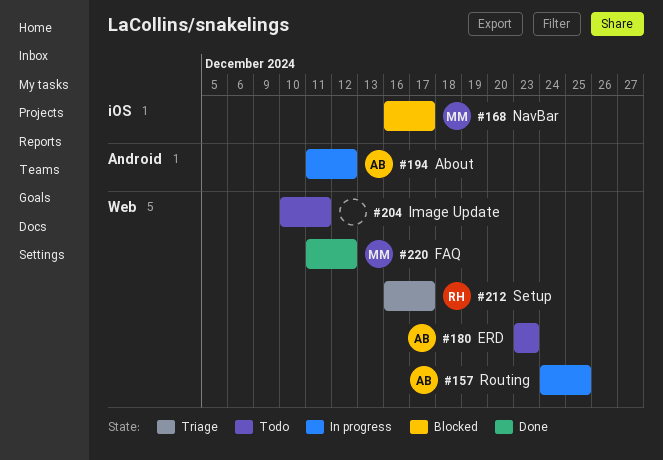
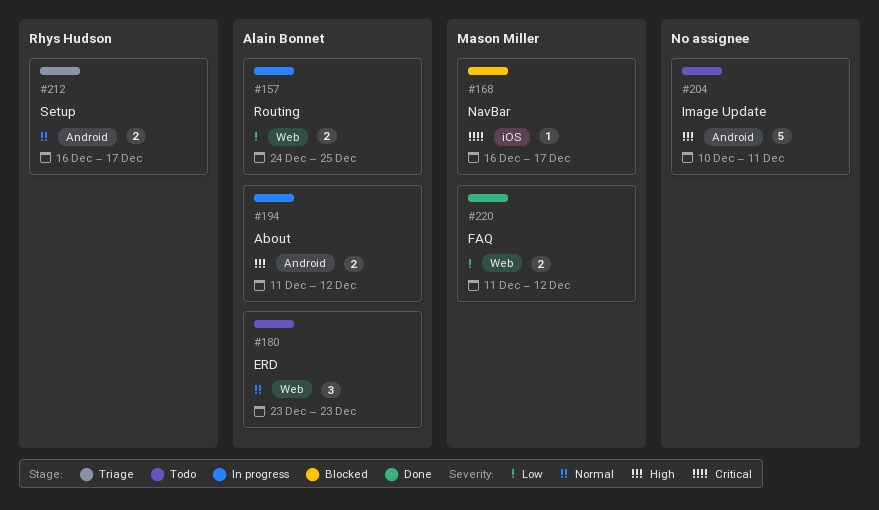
#204, label: Web -> Android
#212, label: Web -> Android

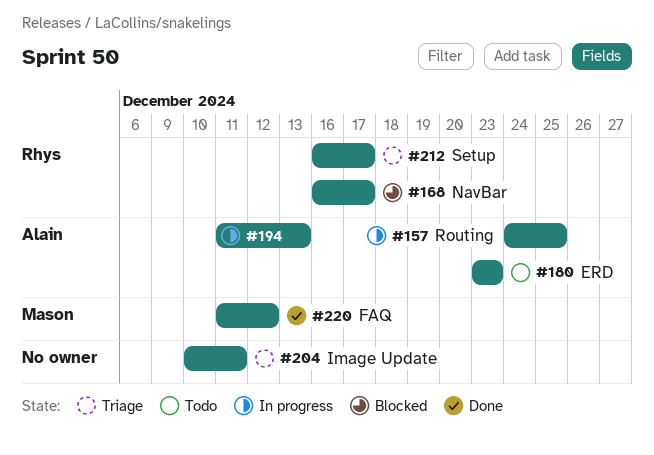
#168, owner: Mason Miller -> Rhys Hudson
#194, due: Dec 12 -> Dec 13
#204, status: Todo -> Triage

